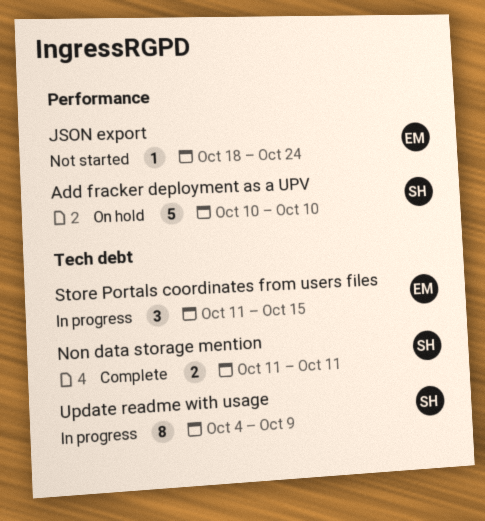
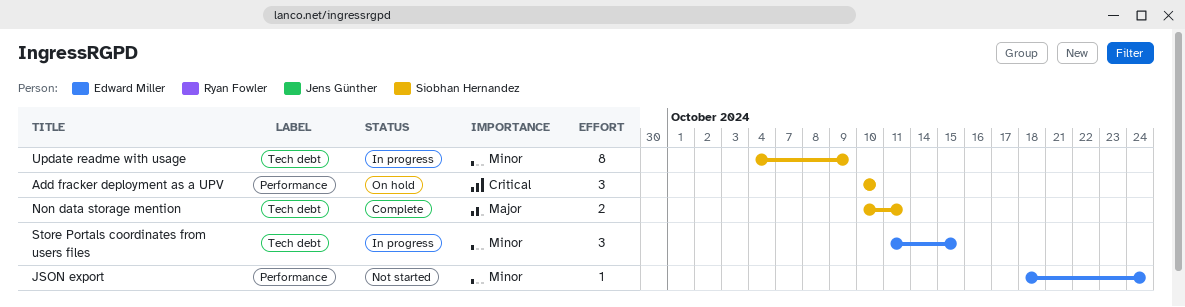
Add fracker deployment as a UPV, estimate: 5 -> 3
Non data storage mention, start: Oct 11 -> Oct 10

